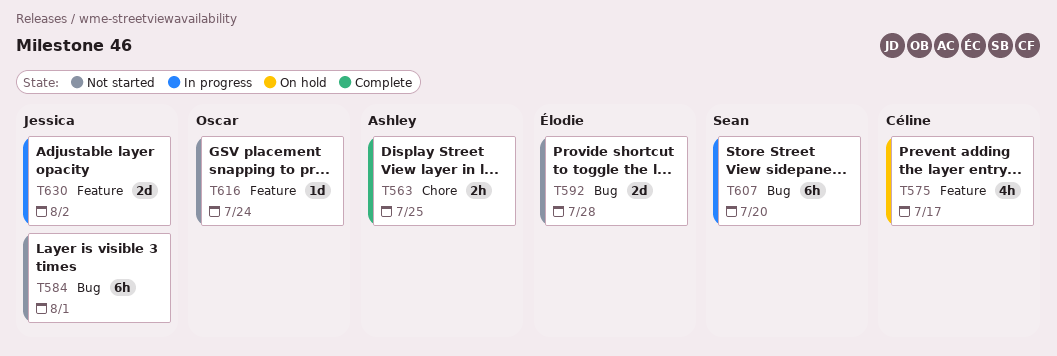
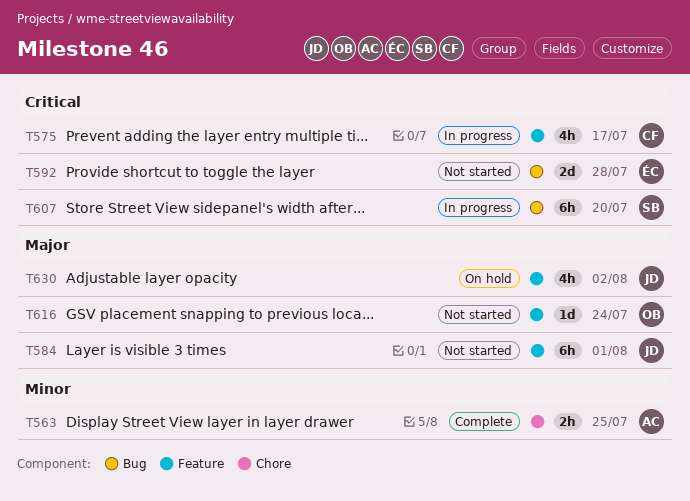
T575, status: On hold -> In progress
T584, label: Bug -> Feature
T630, status: In progress -> On hold
T630, estimate: 2d -> 4h

